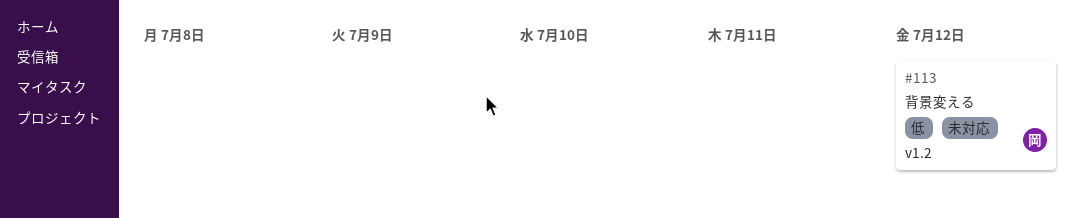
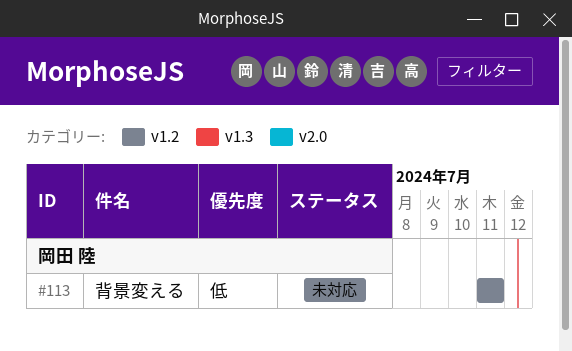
#113, due: Jul 12 -> Jul 11

